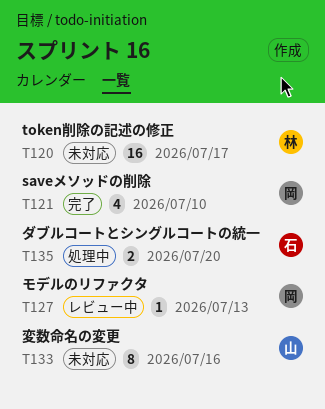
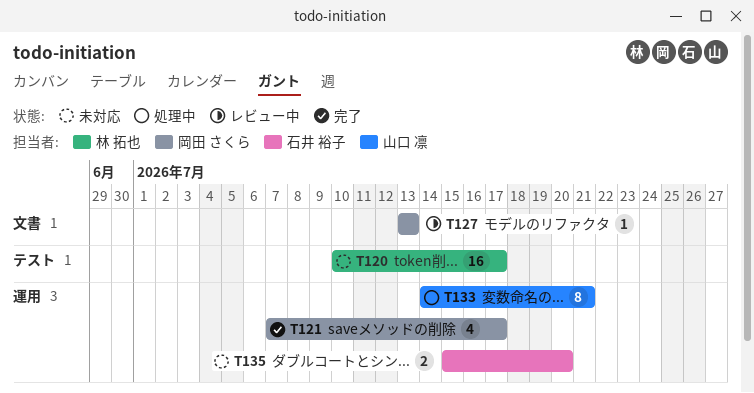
T121, due: Jul 10 -> Jul 17
T133, status: 未対応 -> 処理中
T133, due: Jul 16 -> Jul 21
T135, status: 処理中 -> 未対応

